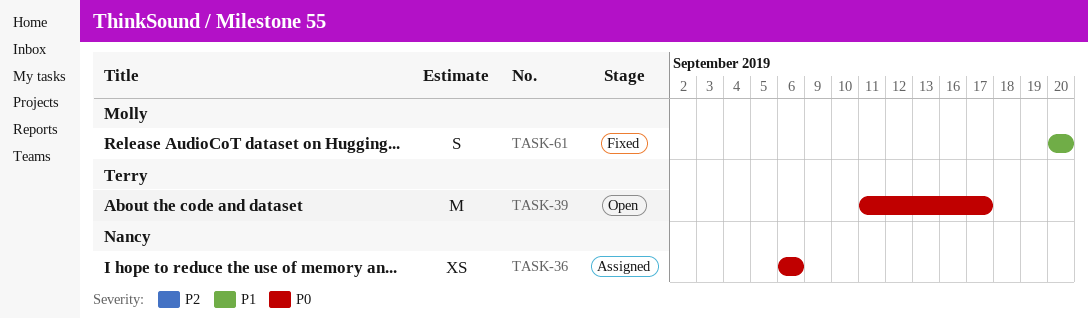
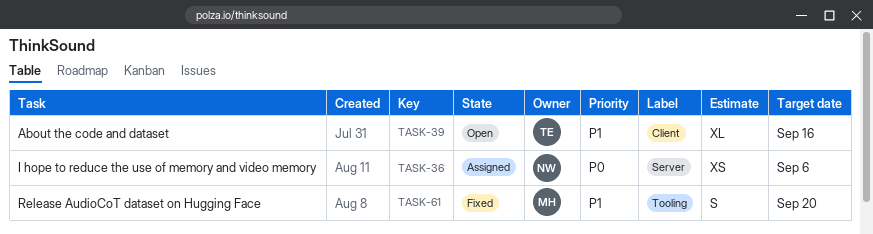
TASK-39, priority: P0 -> P1
TASK-39, estimate: M -> XL
TASK-39, due: Sep 17 -> Sep 16

